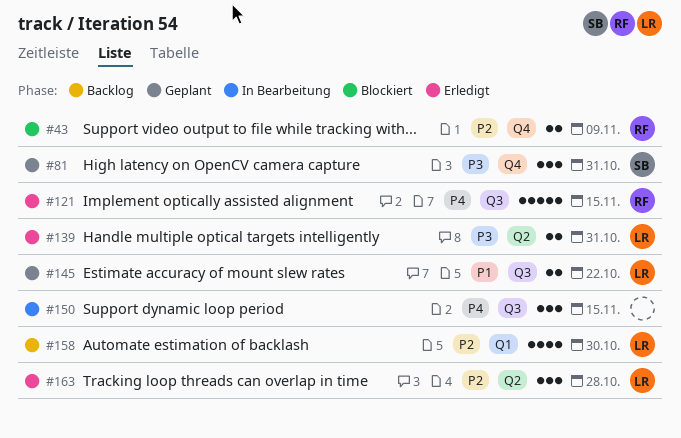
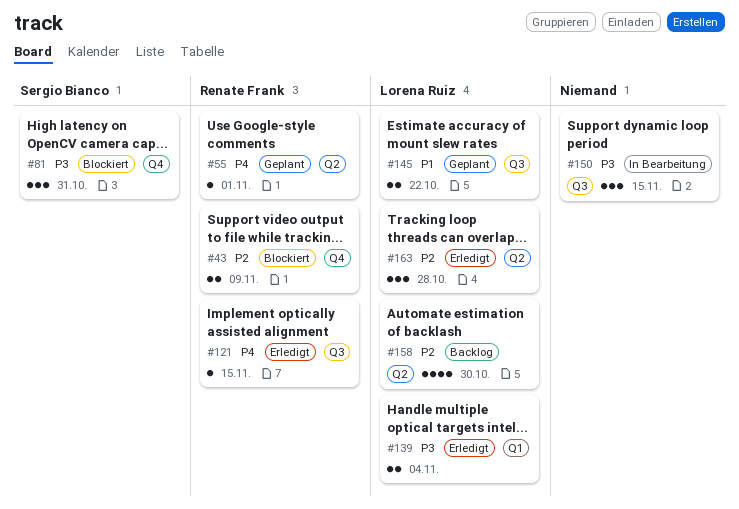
#55: none -> present
#81, status: Geplant -> Blockiert
#121, estimate: 5 -> 1
#139, label: Q2 -> Q1
#139, due: Oct 31 -> Nov 4
#150, priority: P4 -> P3
#158, label: Q1 -> Q2

